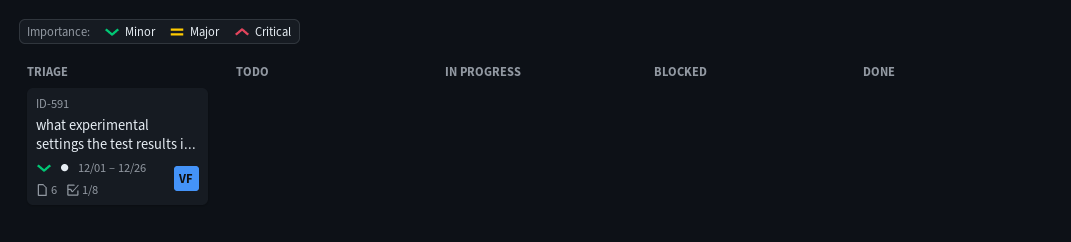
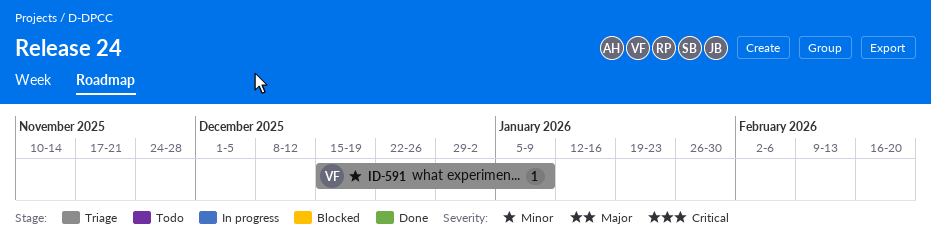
ID-591, start: Dec 1 -> Dec 15
ID-591, due: Dec 26 -> Jan 9

